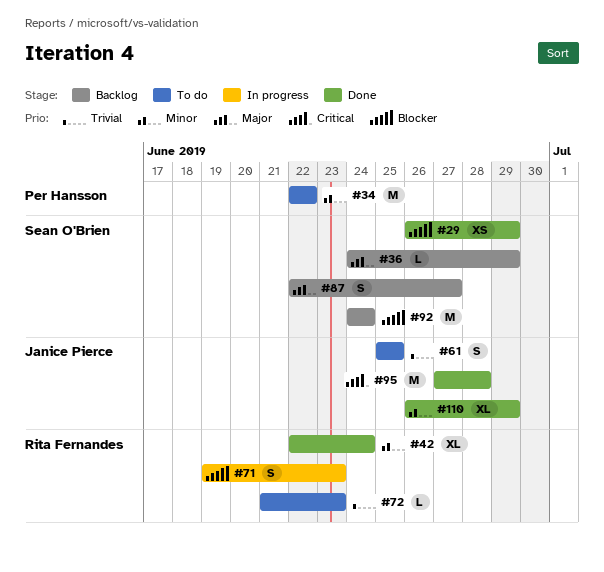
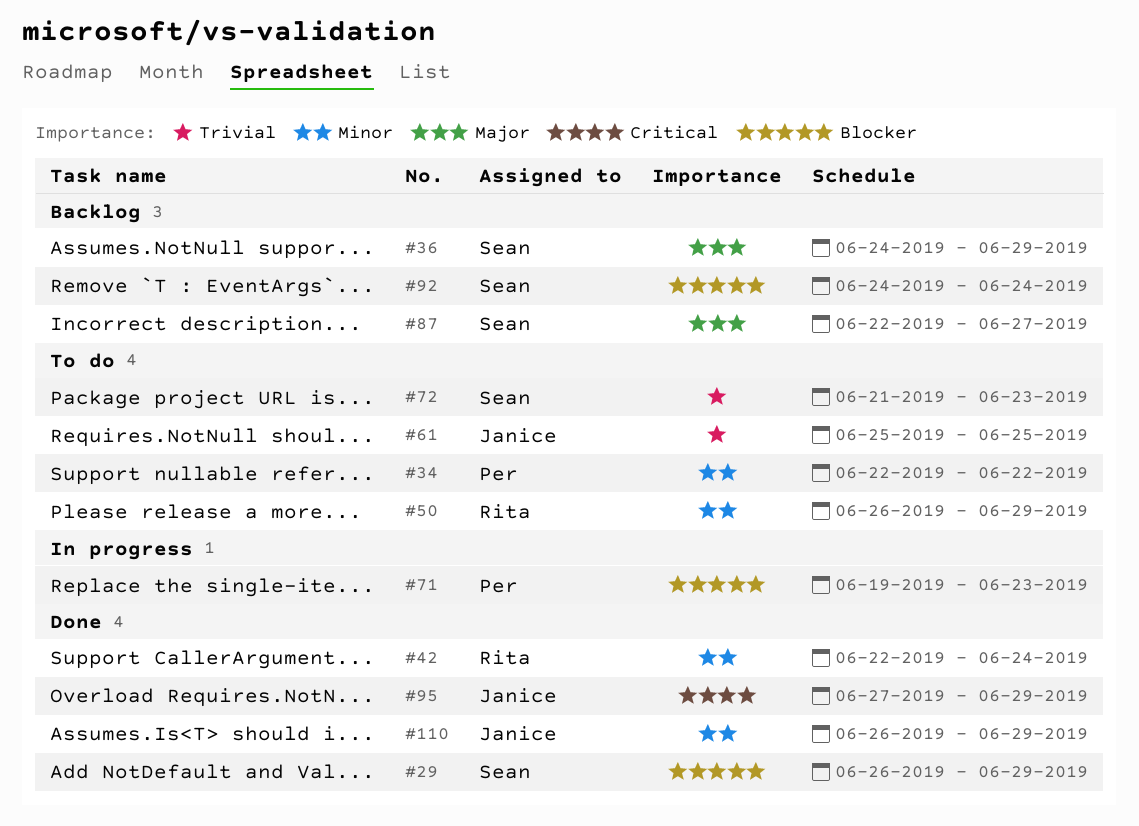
#50: none -> present
#71, owner: Rita Fernandes -> Per Hansson
#72, owner: Rita Fernandes -> Sean O'Brien
#95, due: Jun 28 -> Jun 29

